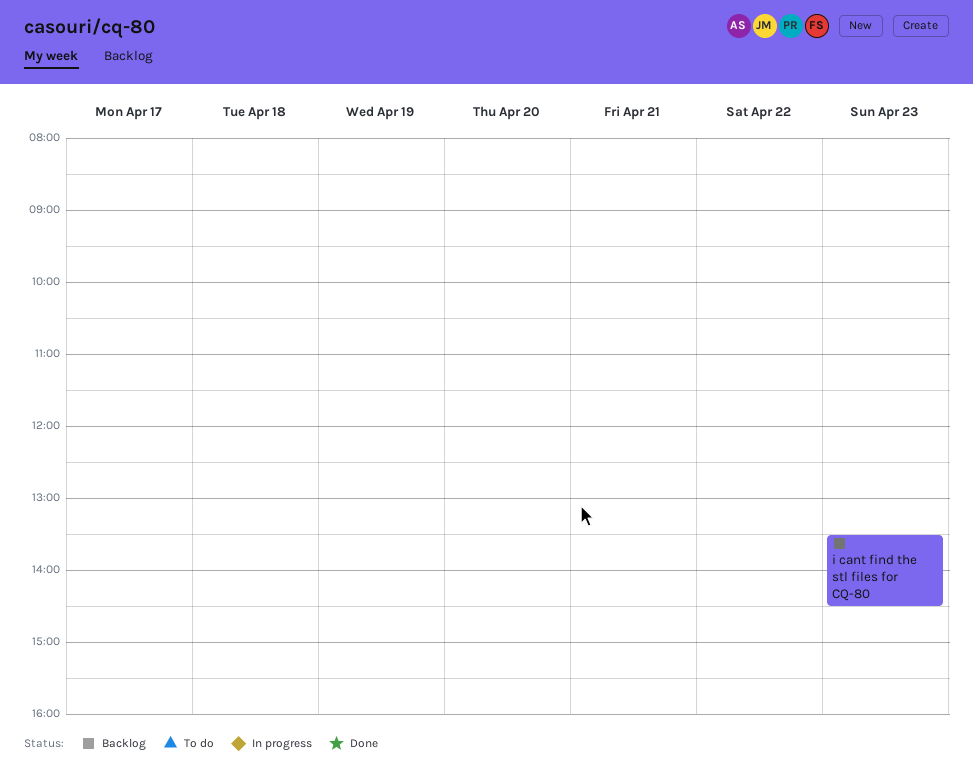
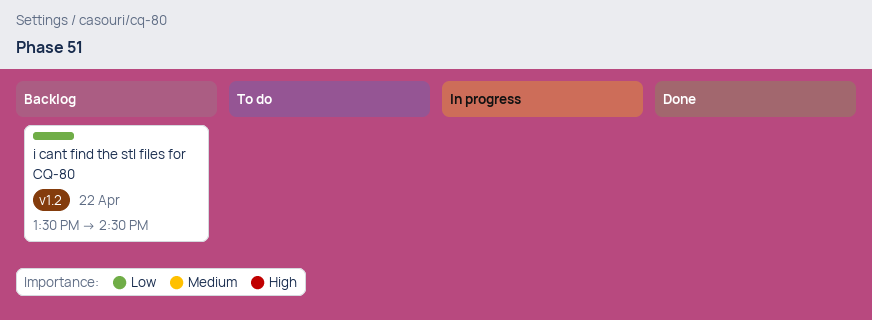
i cant find the stl files for CQ-80, day: Apr 23 -> Apr 22

